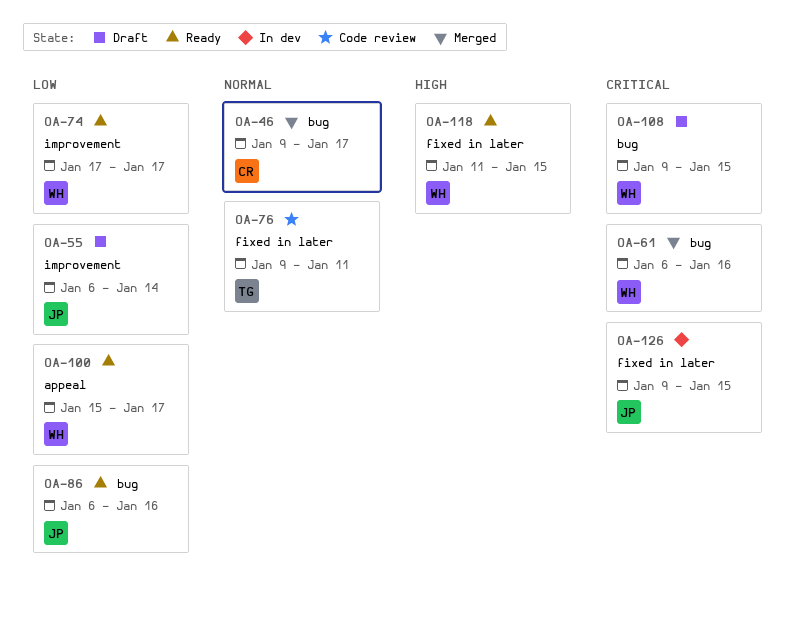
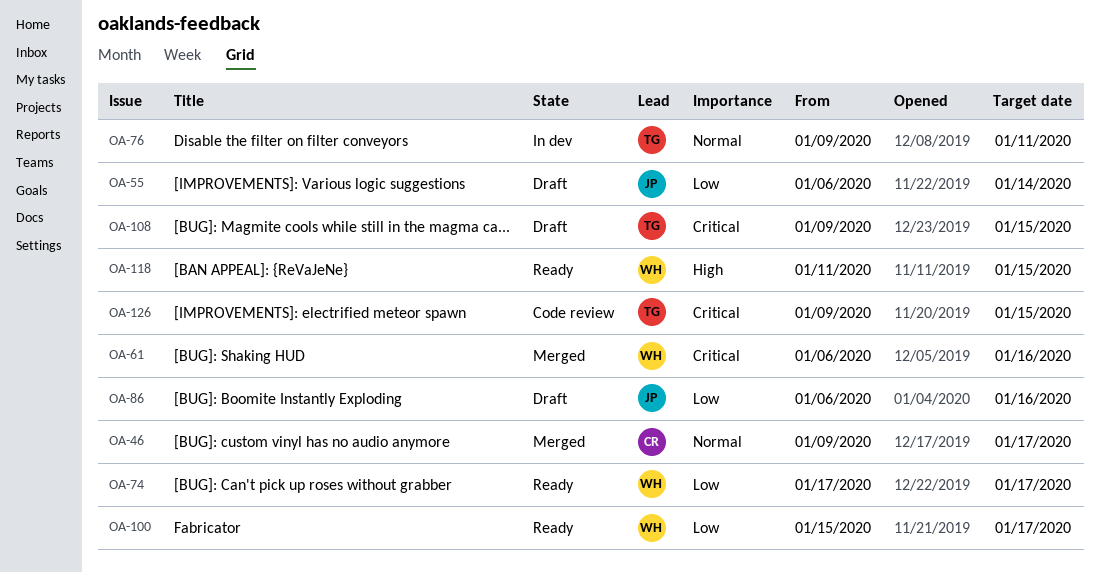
OA-76, status: Code review -> In dev
OA-86, status: Ready -> Draft
OA-108, owner: WH -> TG
OA-126, status: In dev -> Code review
OA-126, owner: JP -> TG

